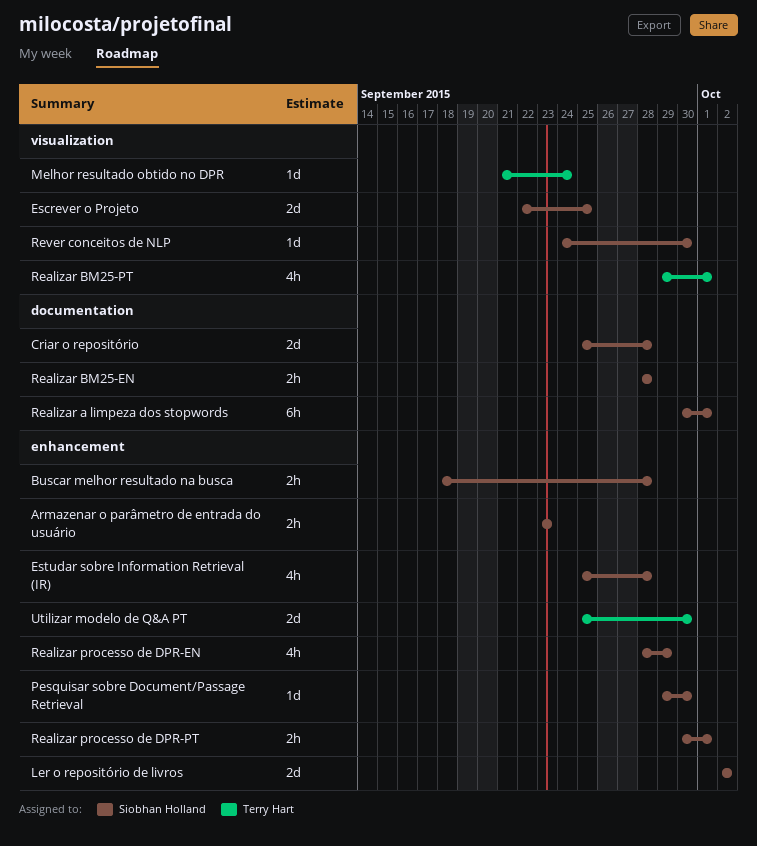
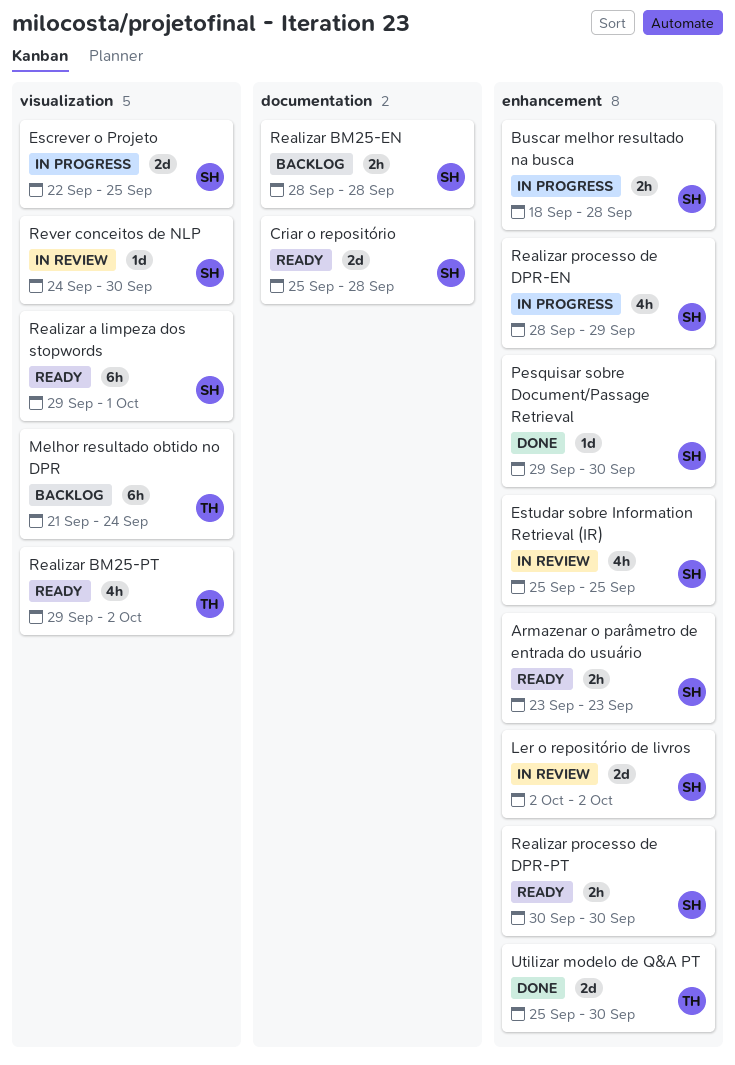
Estudar sobre Information Retrieval (IR), due: Sep 28 -> Sep 25
Melhor resultado obtido no DPR, estimate: 1d -> 6h
Realizar a limpeza dos stopwords, label: documentation -> visualization
Realizar a limpeza dos stopwords, start: Sep 30 -> Sep 29
Realizar BM25-PT, due: Oct 1 -> Oct 2
Realizar processo de DPR-PT, due: Oct 1 -> Sep 30

